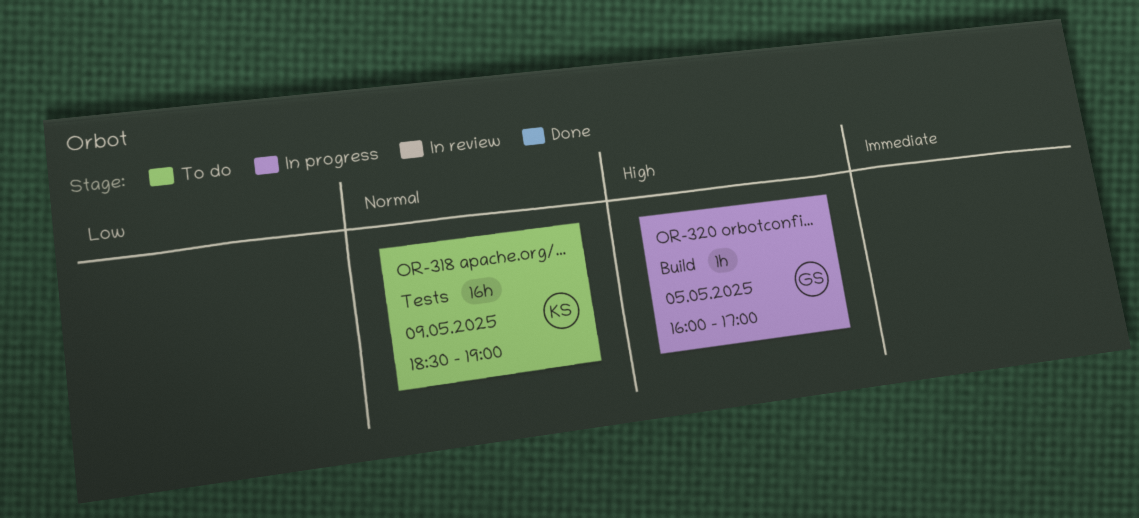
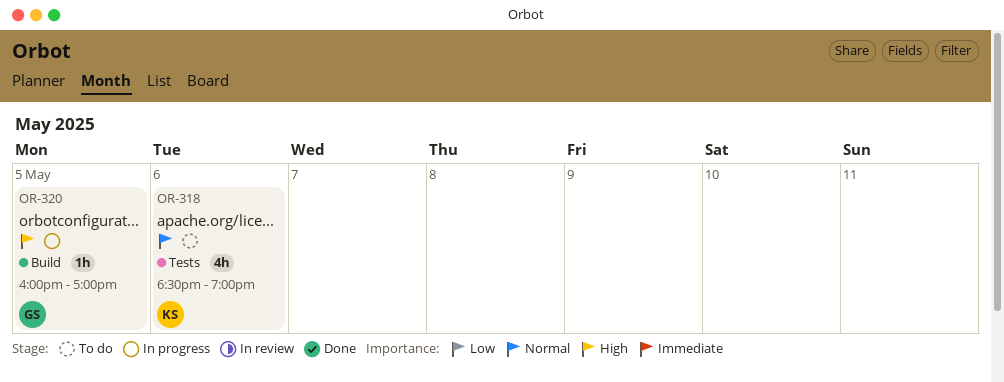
OR-318, estimate: 16h -> 4h
OR-318, day: May 9 -> May 6

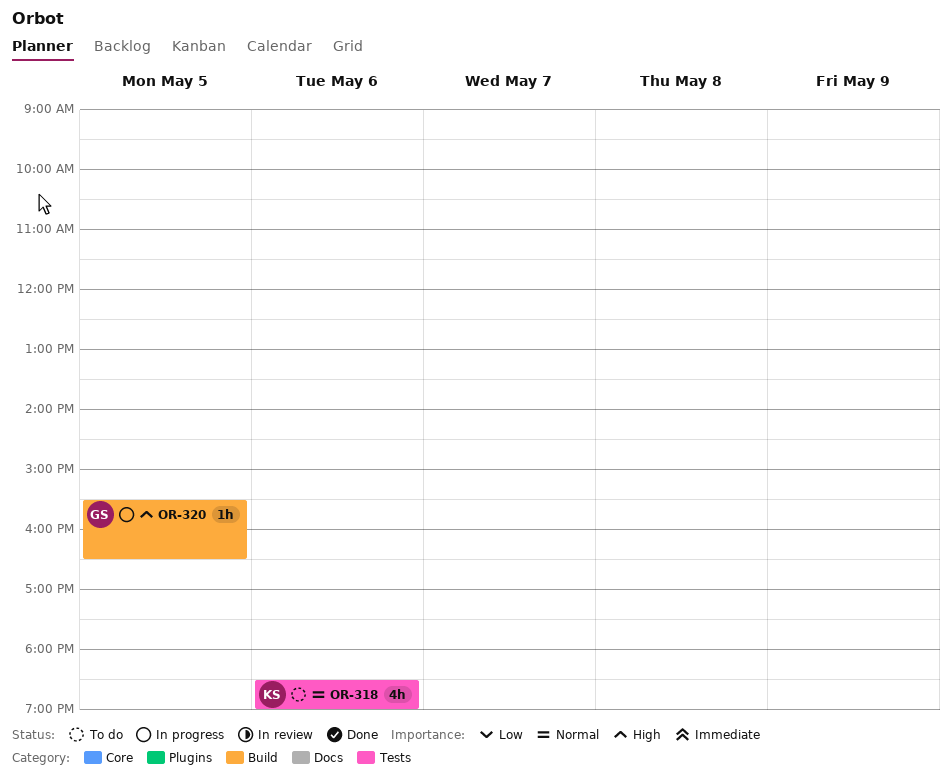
OR-320, begins: 16:00 -> 15:30
OR-320, ends: 17:00 -> 16:30

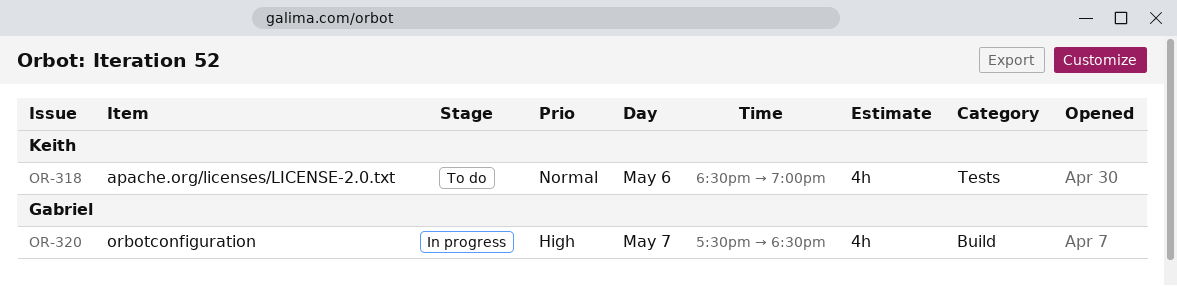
OR-320, estimate: 1h -> 4h
OR-320, day: May 5 -> May 7
OR-320, begins: 15:30 -> 17:30
OR-320, ends: 16:30 -> 18:30

